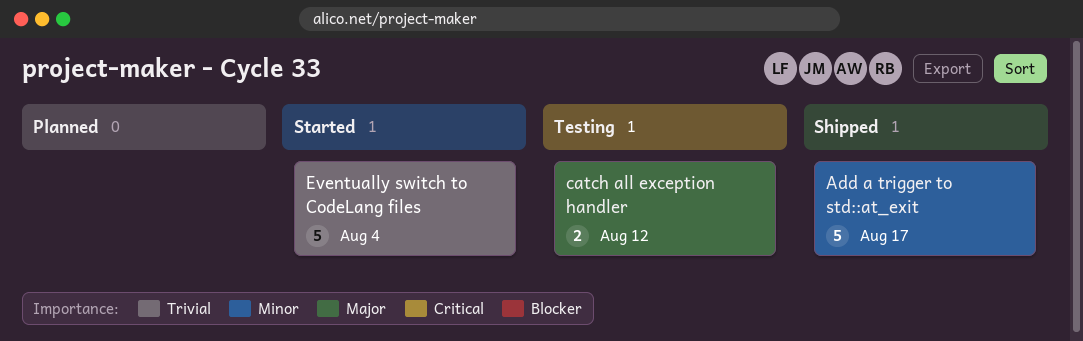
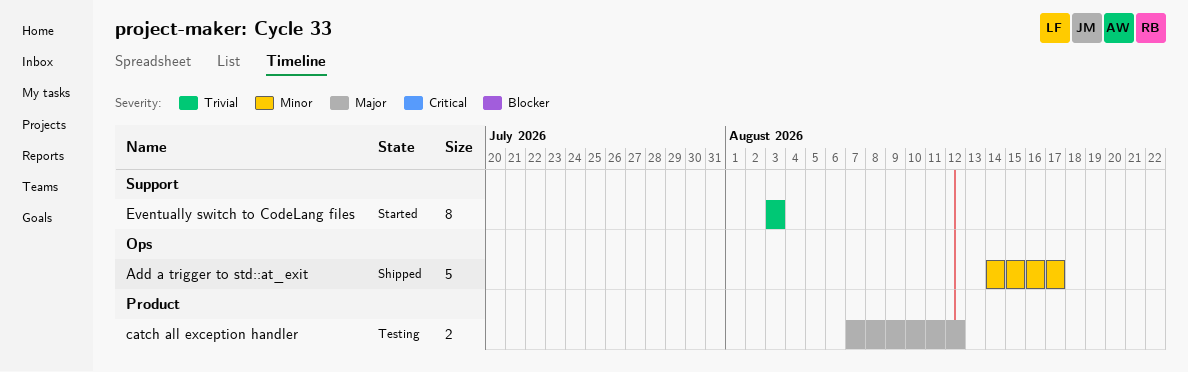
Eventually switch to CodeLang files, estimate: 5 -> 8
Eventually switch to CodeLang files, due: Aug 4 -> Aug 3

